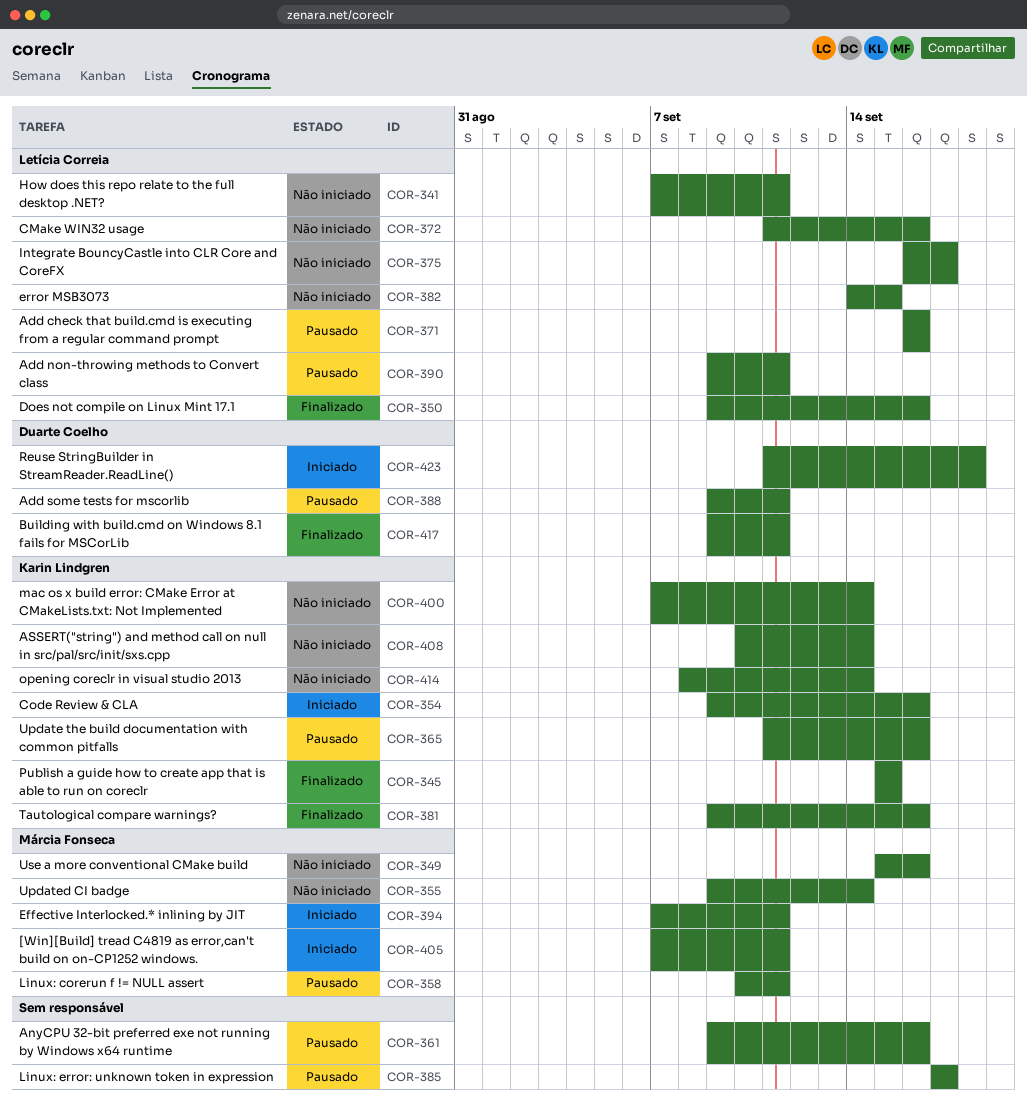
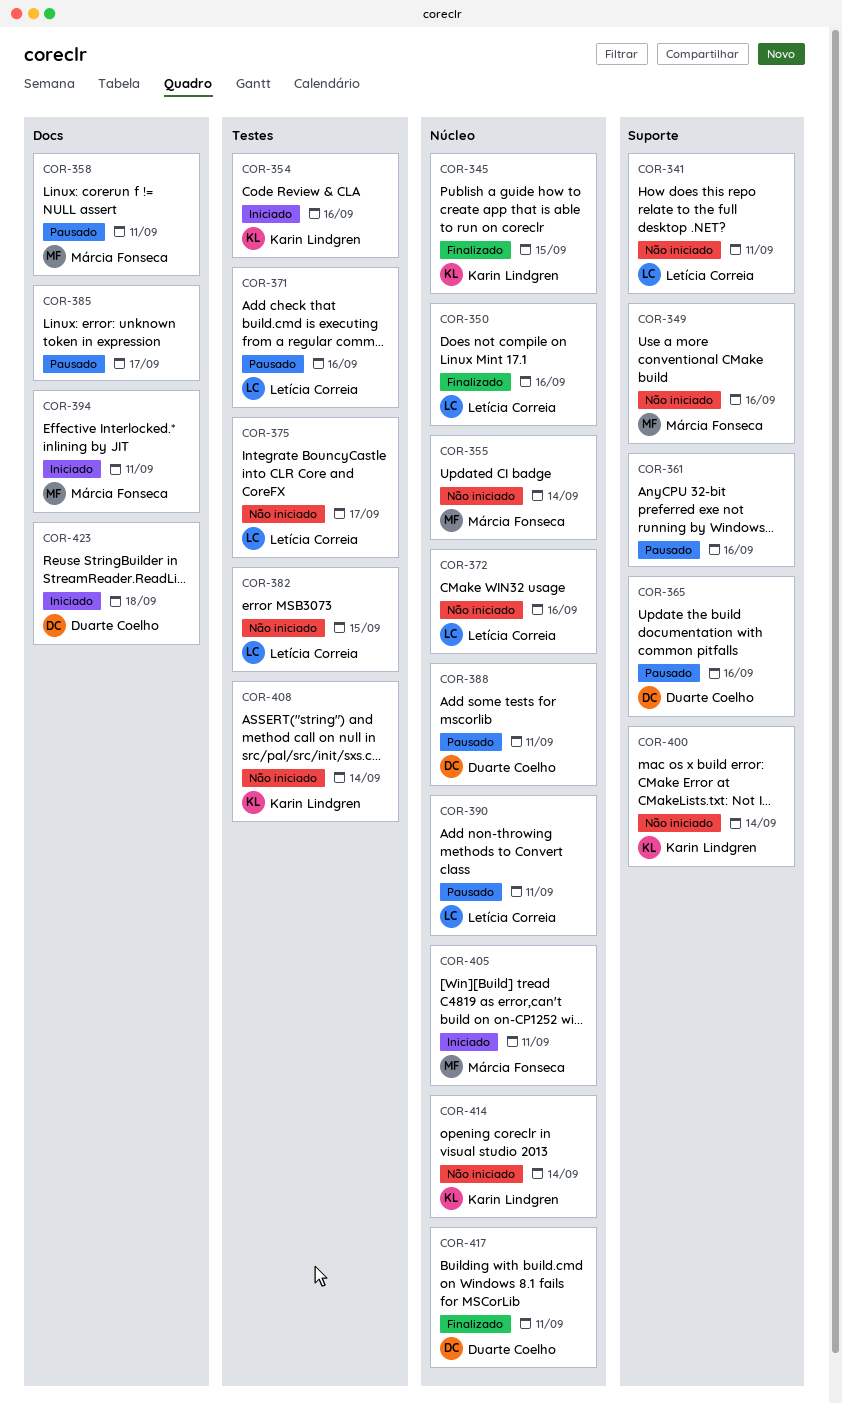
COR-365, owner: Karin Lindgren -> Duarte Coelho
COR-381: present -> none

